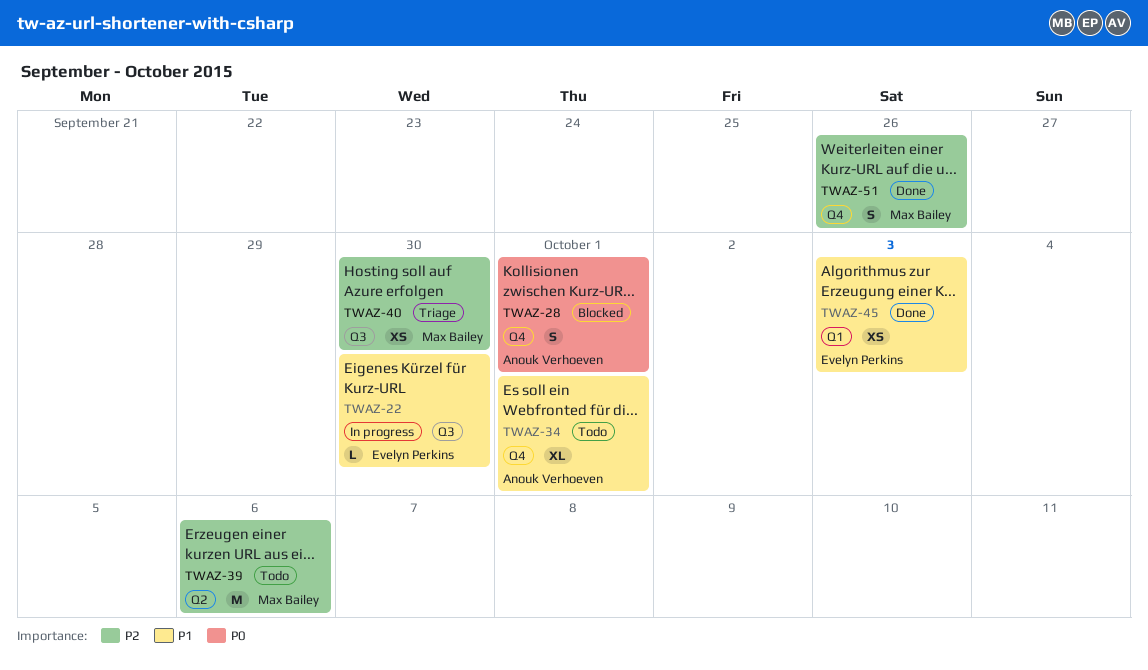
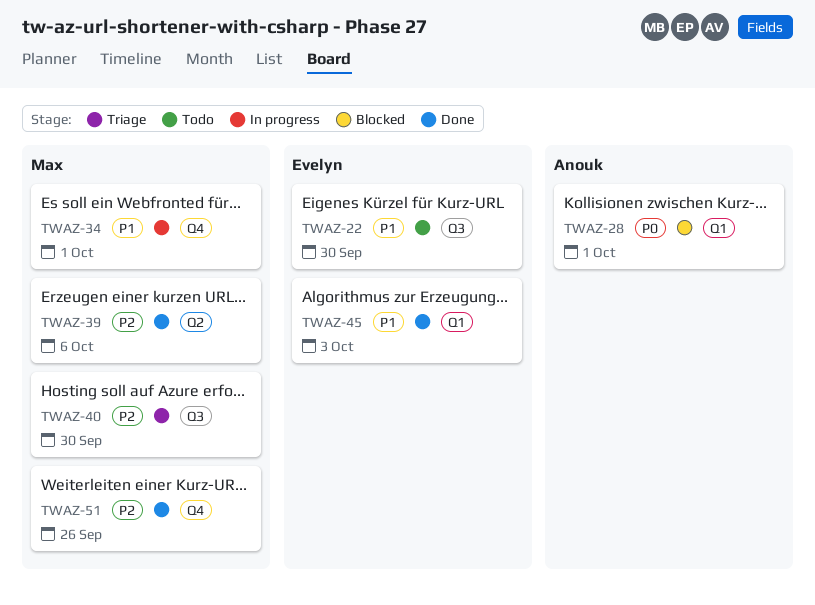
TWAZ-22, status: In progress -> Todo
TWAZ-28, label: Q4 -> Q1
TWAZ-34, status: Todo -> In progress
TWAZ-34, owner: Anouk Verhoeven -> Max Bailey
TWAZ-39, status: Todo -> Done

